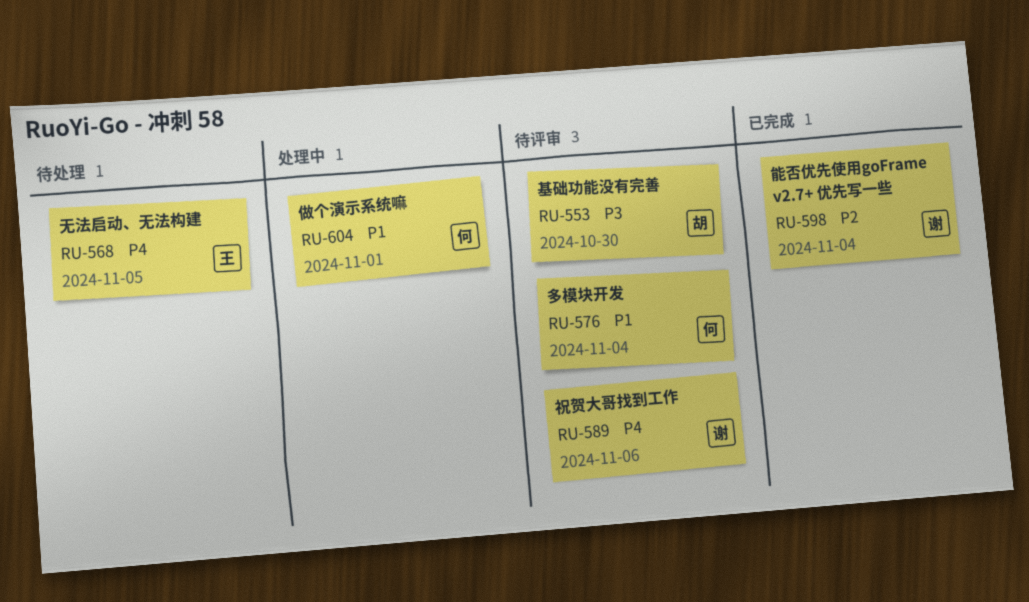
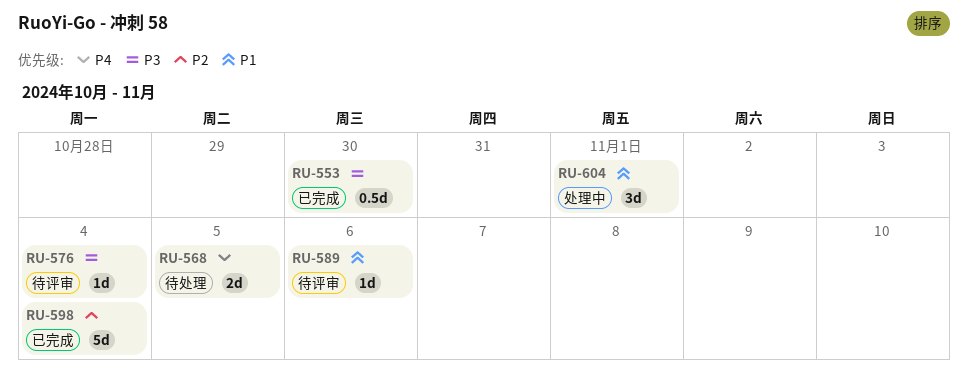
RU-553, status: 待评审 -> 已完成
RU-576, priority: P1 -> P3
RU-589, priority: P4 -> P1

